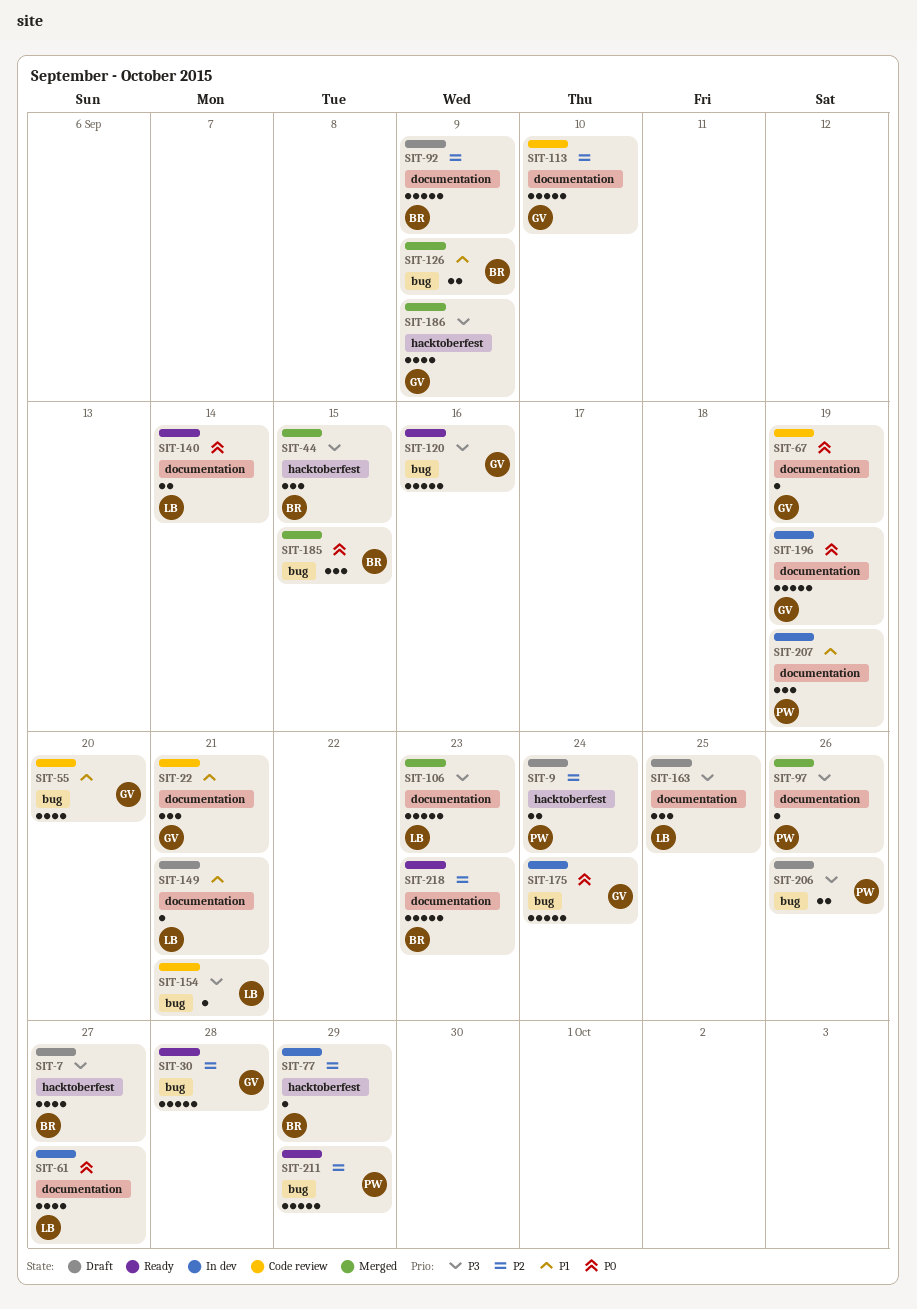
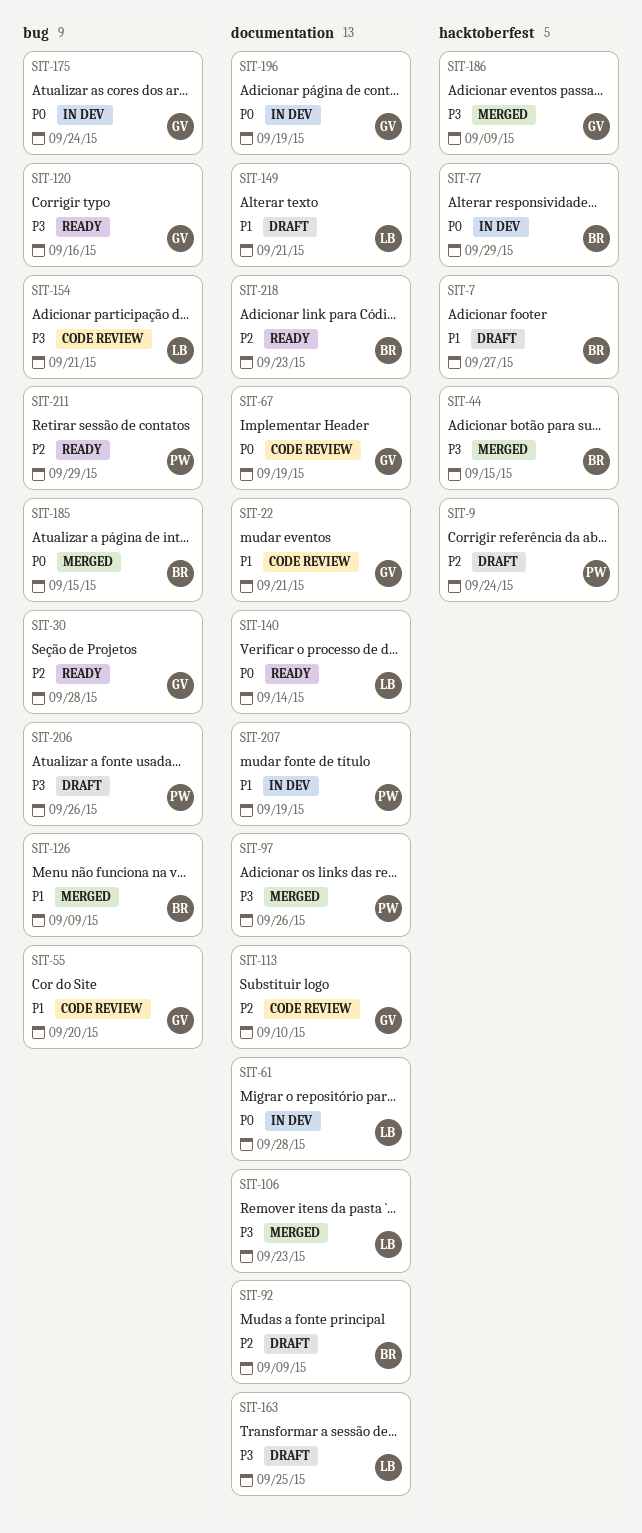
SIT-7, priority: P3 -> P1
SIT-61, due: Sep 27 -> Sep 28
SIT-77, priority: P2 -> P0

